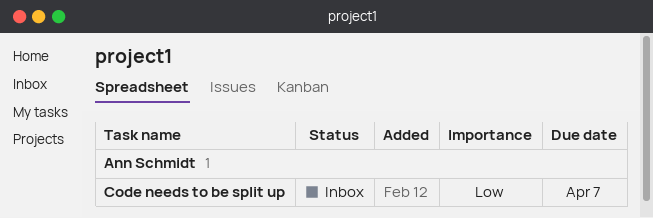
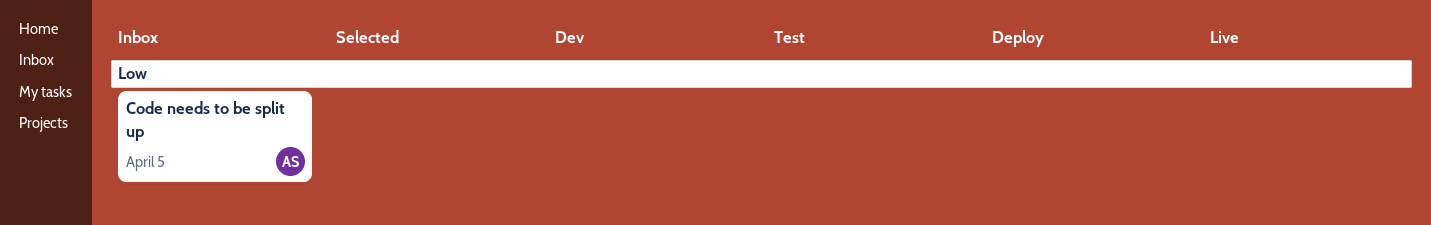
Code needs to be split up, due: Apr 7 -> Apr 5

